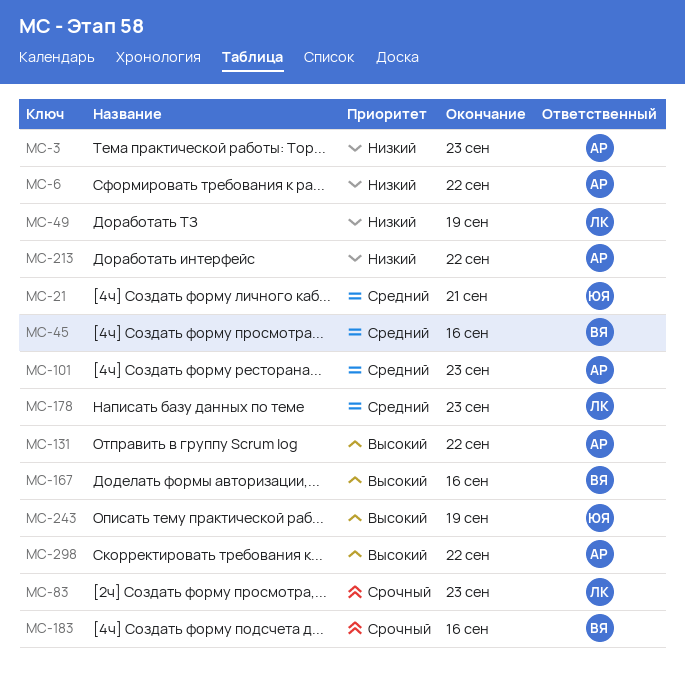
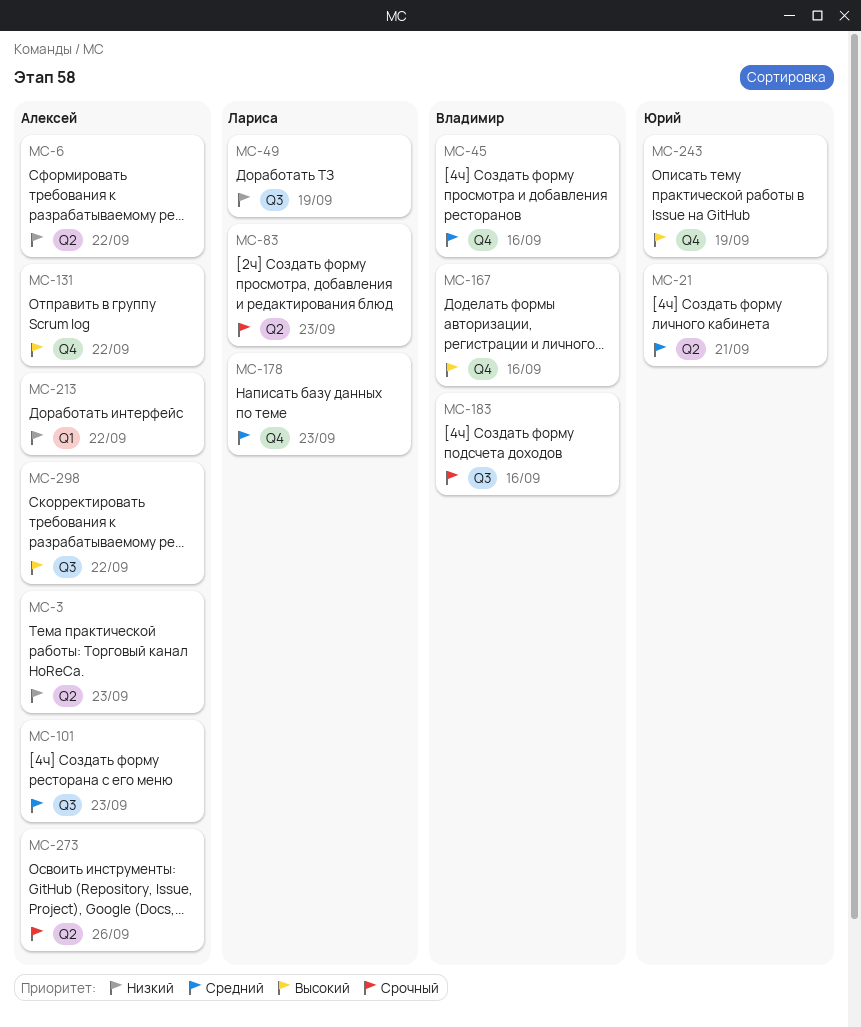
MC-273: none -> present

